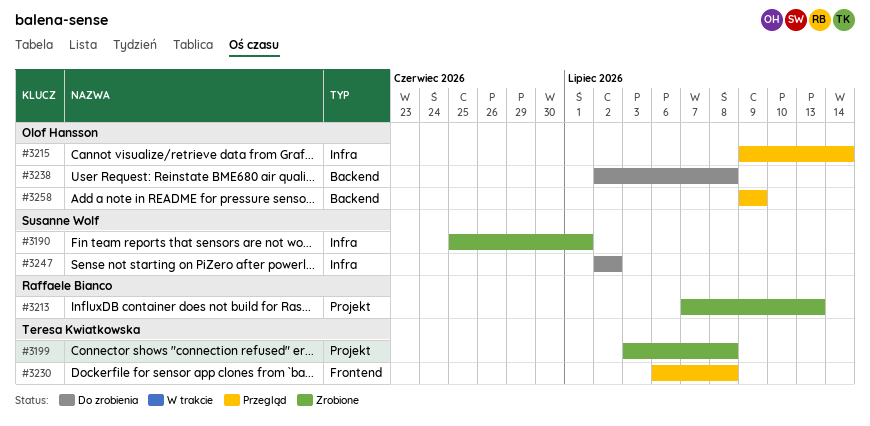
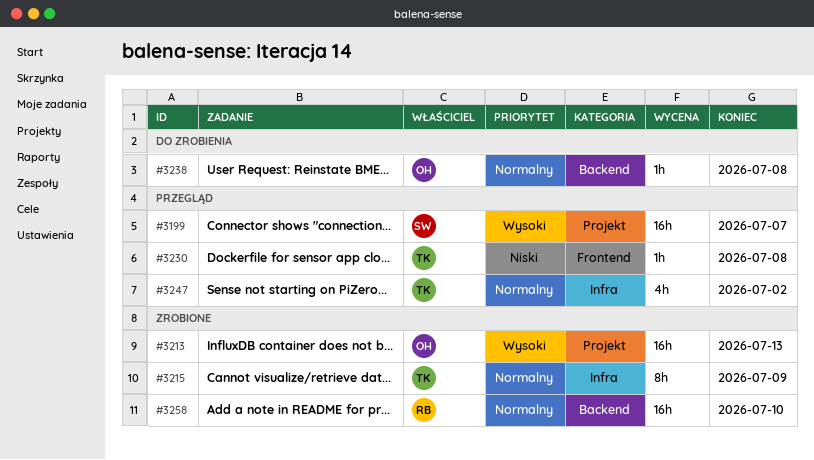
#3190: present -> none
#3199, status: Zrobione -> Przegląd
#3199, owner: Teresa Kwiatkowska -> Susanne Wolf
#3199, due: Jul 8 -> Jul 7
#3213, owner: Raffaele Bianco -> Olof Hansson
#3215, status: Przegląd -> Zrobione
#3215, owner: Olof Hansson -> Teresa Kwiatkowska
#3215, due: Jul 14 -> Jul 9
#3247, status: Do zrobienia -> Przegląd
#3247, owner: Susanne Wolf -> Teresa Kwiatkowska
#3258, status: Przegląd -> Zrobione
#3258, owner: Olof Hansson -> Raffaele Bianco
#3258, due: Jul 9 -> Jul 10

